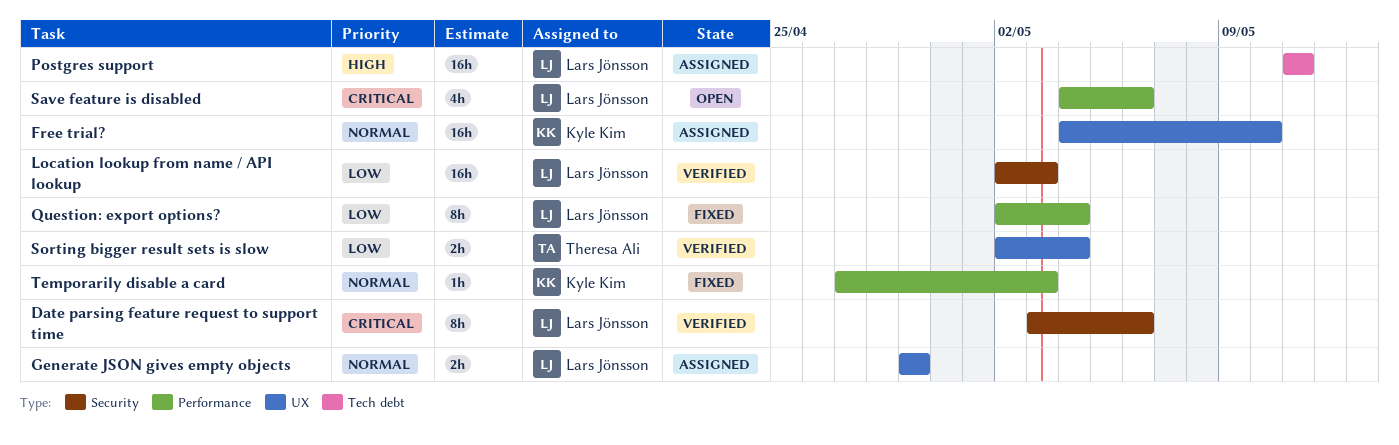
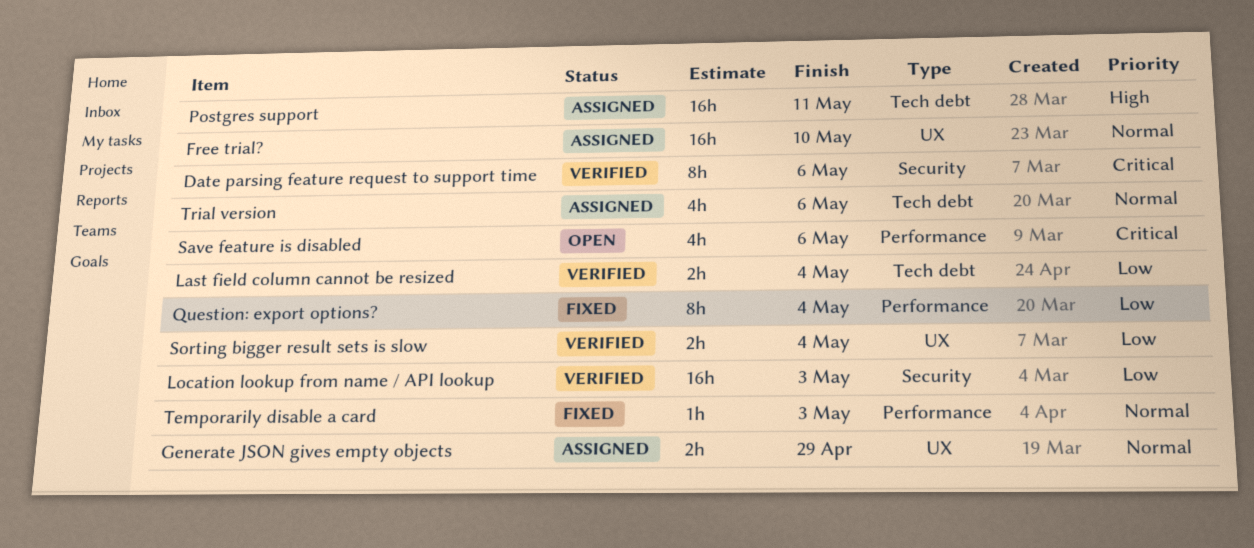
Last field column cannot be resized: none -> present
Trial version: none -> present

